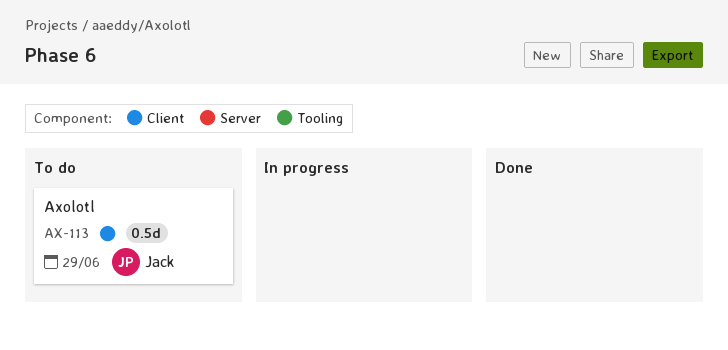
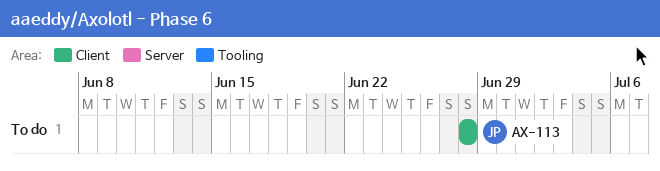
AX-113, due: Jun 29 -> Jun 28

